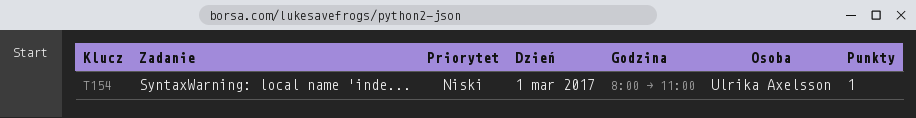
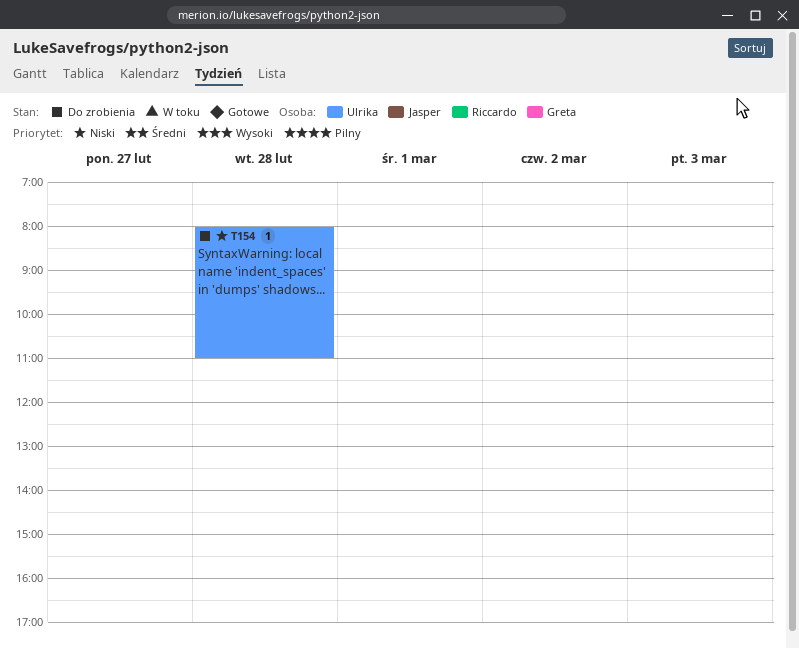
T154, day: Mar 1 -> Feb 28

